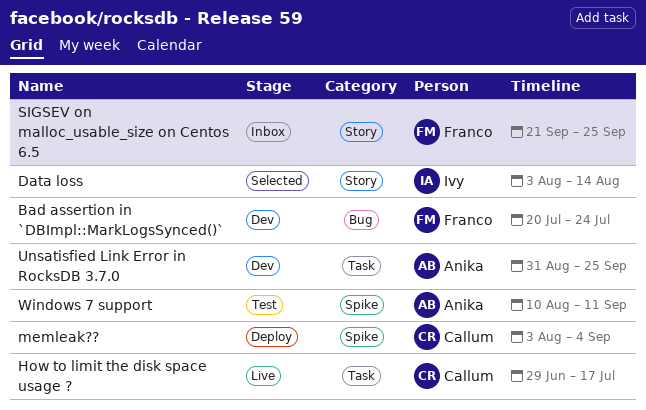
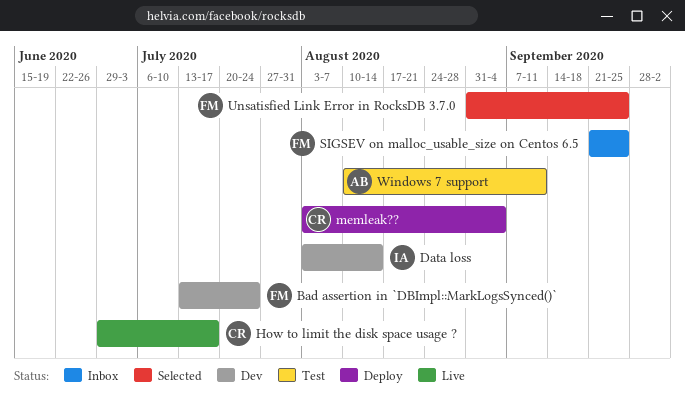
Bad assertion in `DBImpl::MarkLogsSynced()`, start: Jul 20 -> Jul 13
Data loss, status: Selected -> Dev
Unsatisfied Link Error in RocksDB 3.7.0, status: Dev -> Selected
Unsatisfied Link Error in RocksDB 3.7.0, owner: Anika -> Franco

